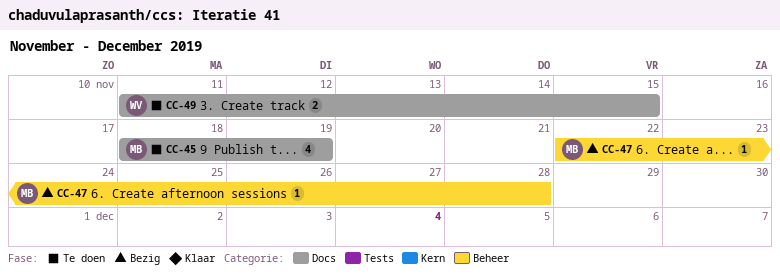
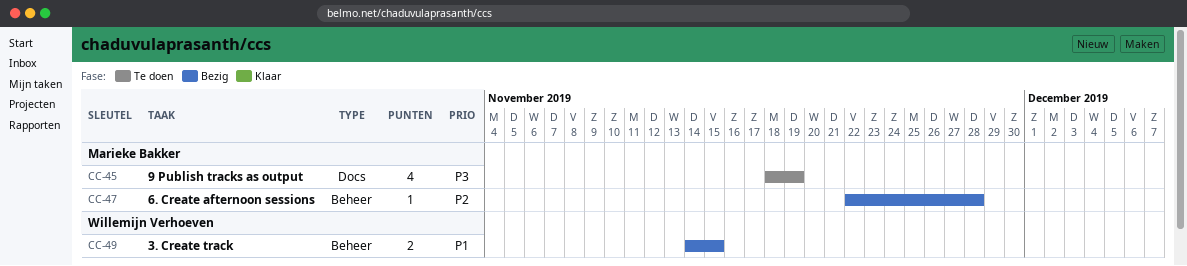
CC-49, status: Te doen -> Bezig
CC-49, label: Docs -> Beheer
CC-49, start: Nov 11 -> Nov 14

